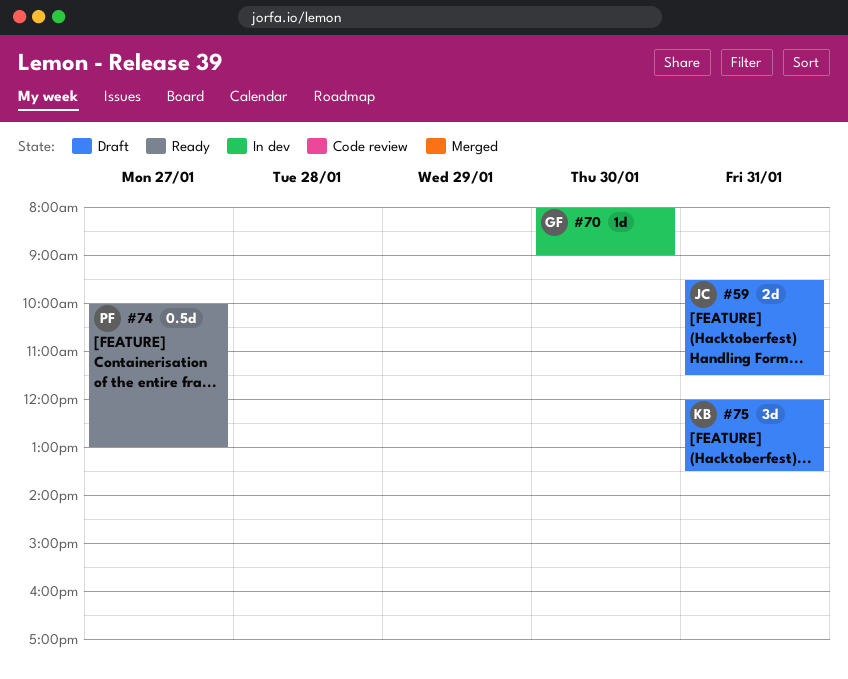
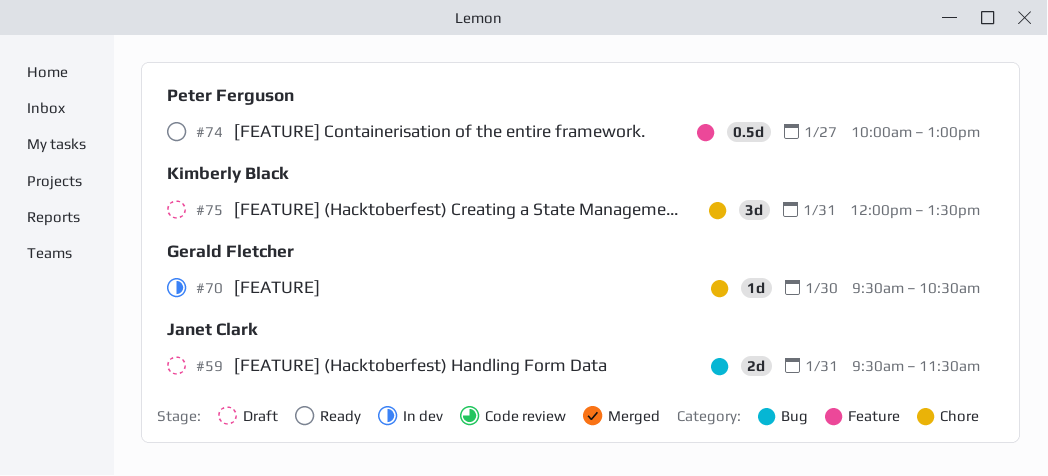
#70, begins: 08:00 -> 09:30
#70, ends: 09:00 -> 10:30

